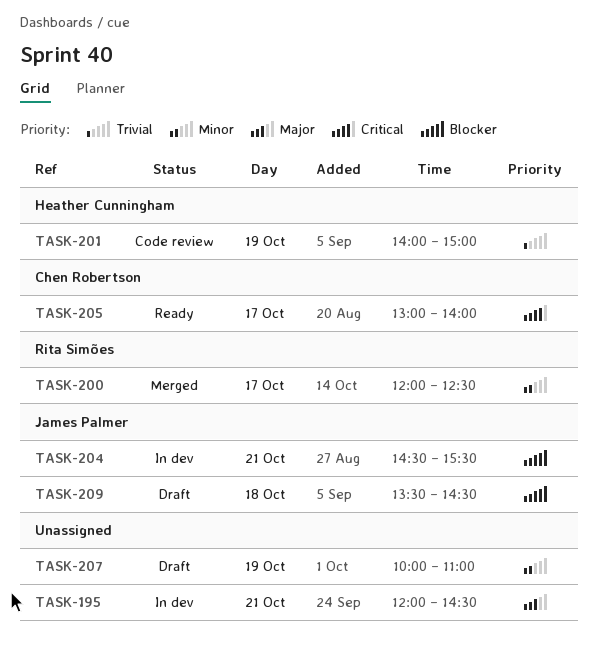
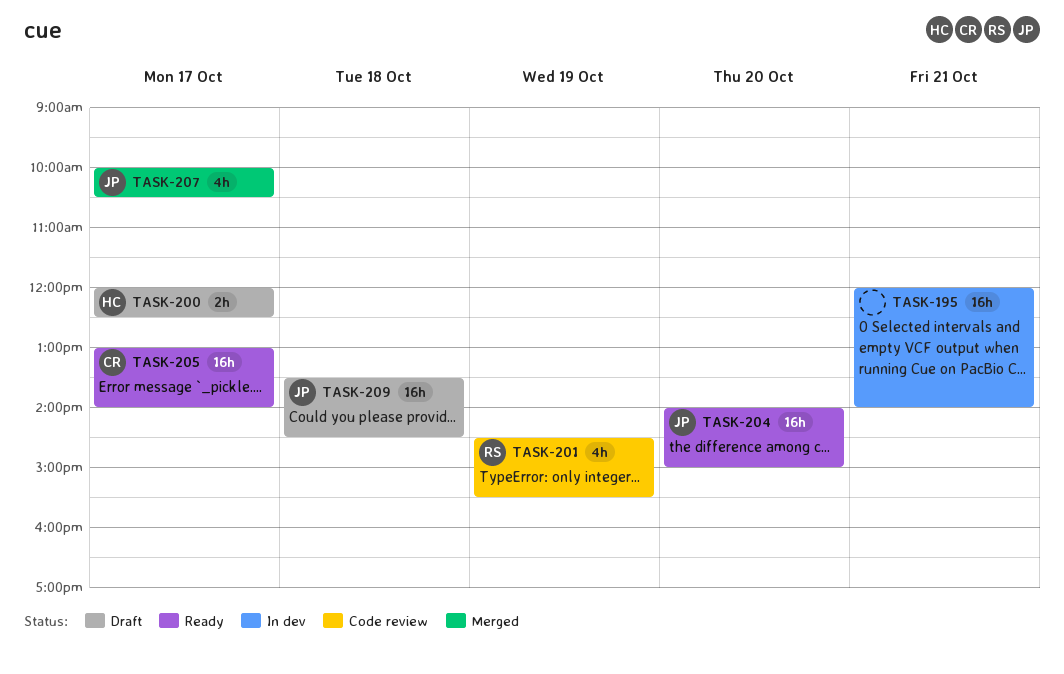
TASK-195, ends: 14:30 -> 14:00
TASK-200, status: Merged -> Draft
TASK-200, owner: Rita Simões -> Heather Cunningham
TASK-201, owner: Heather Cunningham -> Rita Simões
TASK-201, begins: 14:00 -> 14:30
TASK-201, ends: 15:00 -> 15:30
TASK-204, status: In dev -> Ready
TASK-204, day: Oct 21 -> Oct 20
TASK-204, begins: 14:30 -> 14:00
TASK-204, ends: 15:30 -> 15:00
TASK-207, status: Draft -> Merged
TASK-207, owner: none -> James Palmer
TASK-207, day: Oct 19 -> Oct 17
TASK-207, ends: 11:00 -> 10:30

